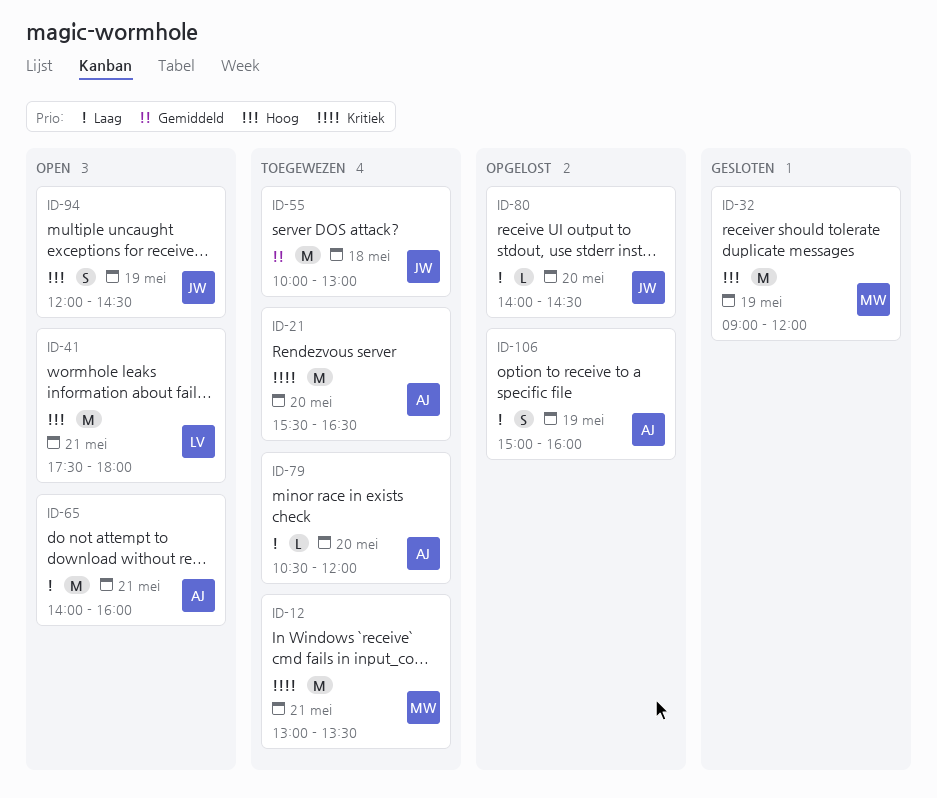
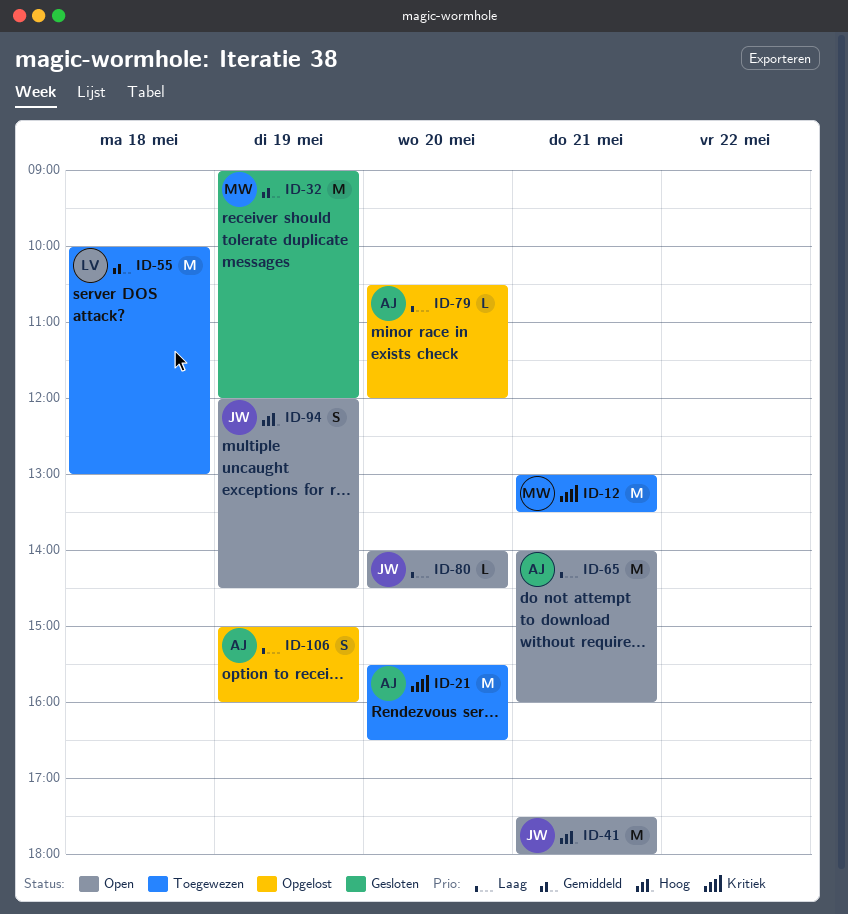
ID-32, priority: Hoog -> Gemiddeld
ID-41, owner: LV -> JW
ID-55, owner: JW -> LV
ID-79, status: Toegewezen -> Opgelost
ID-80, status: Opgelost -> Open

